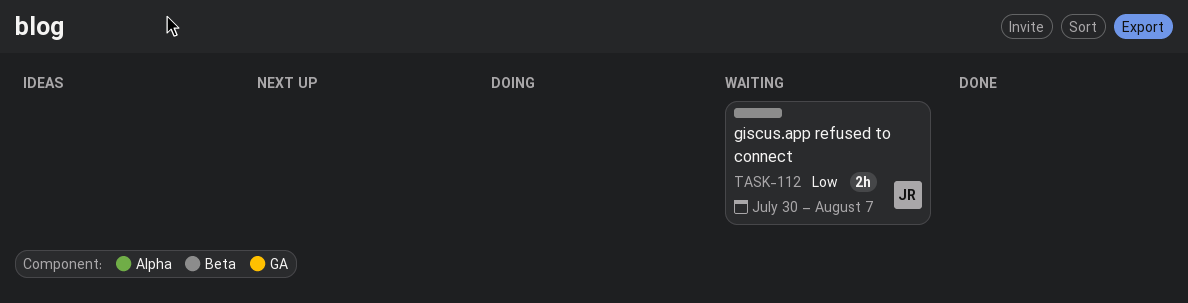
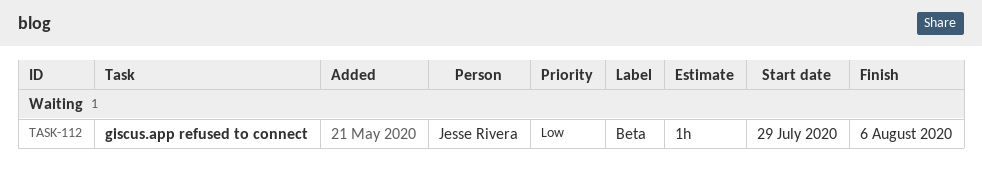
TASK-112, estimate: 2h -> 1h
TASK-112, start: Jul 30 -> Jul 29
TASK-112, due: Aug 7 -> Aug 6

